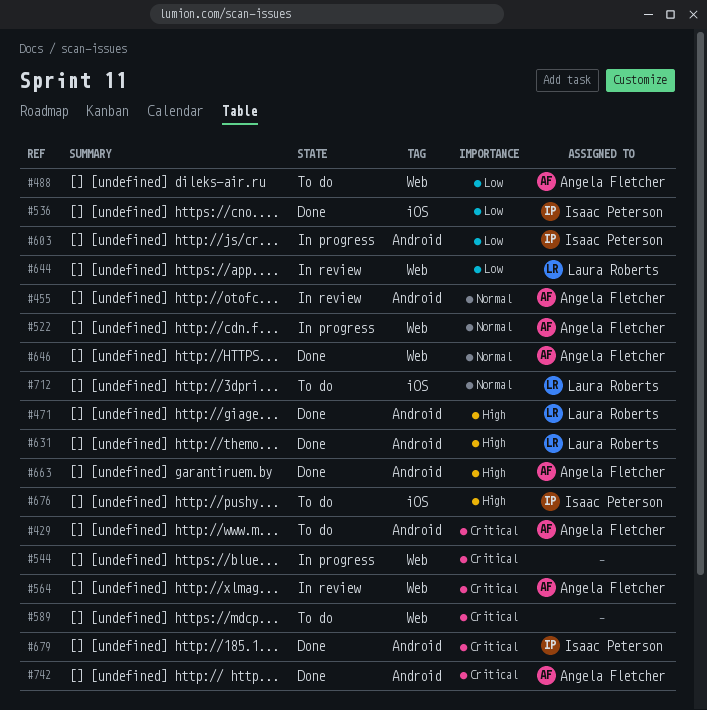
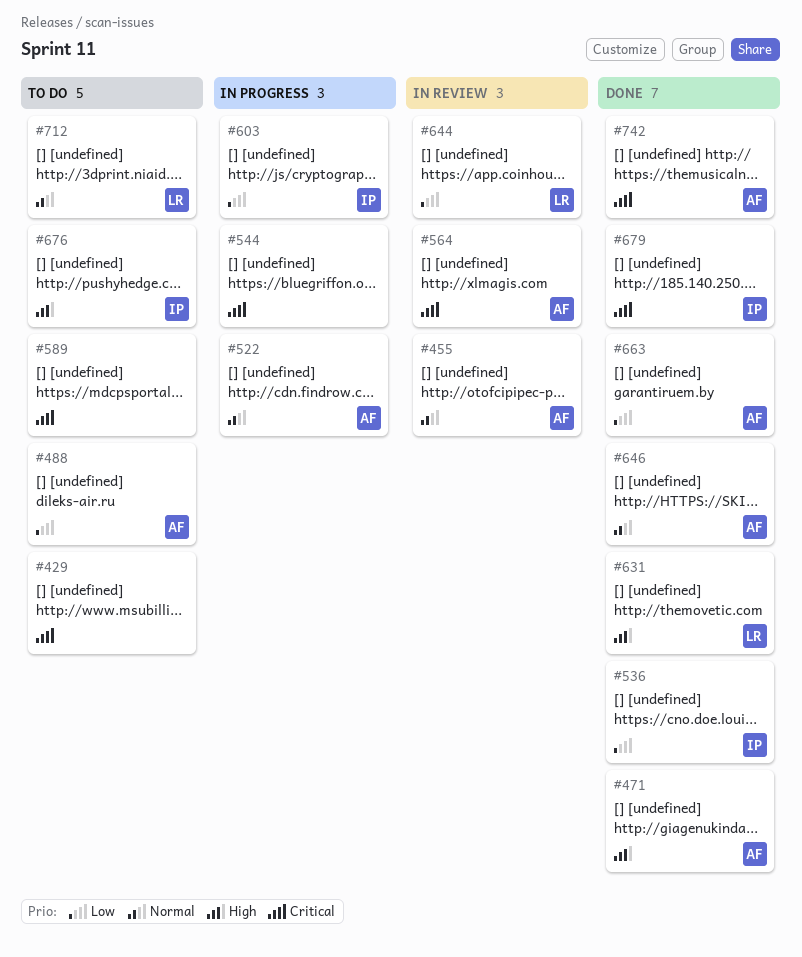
#429, owner: Angela Fletcher -> none
#471, owner: Laura Roberts -> Angela Fletcher
#663, priority: High -> Low

